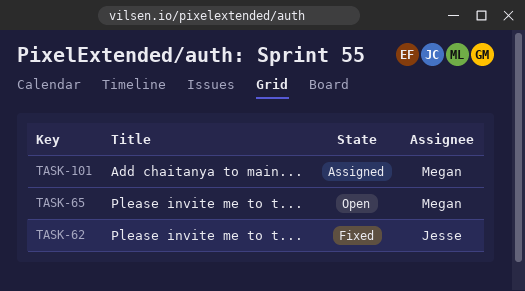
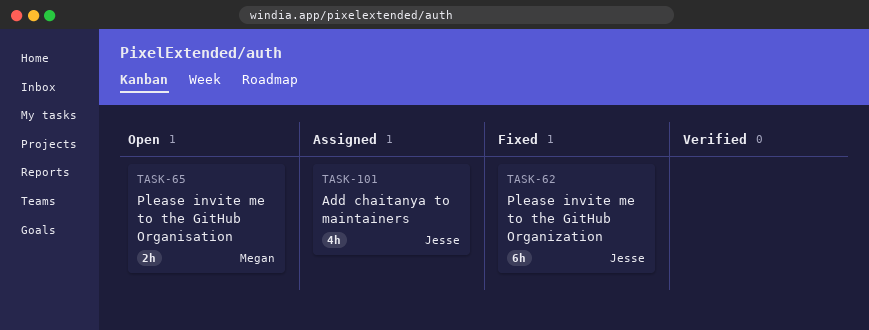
TASK-101, owner: Megan -> Jesse

